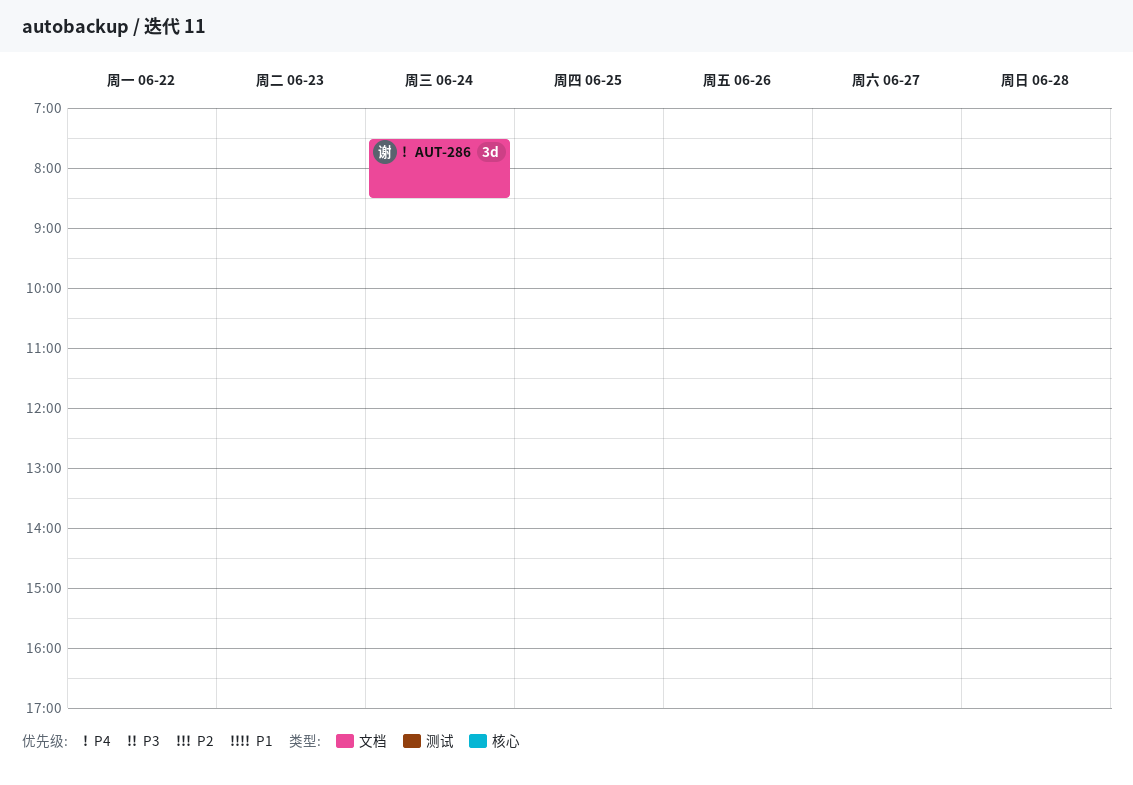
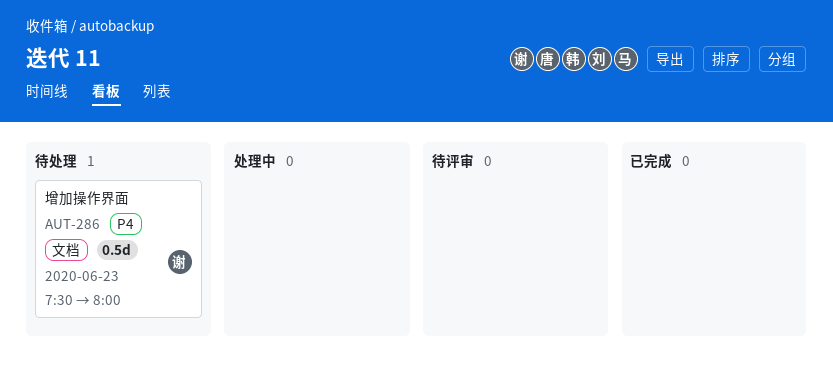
AUT-286, estimate: 3d -> 0.5d
AUT-286, day: Jun 24 -> Jun 23
AUT-286, ends: 08:30 -> 08:00

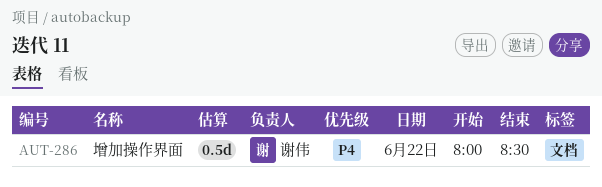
AUT-286, day: Jun 23 -> Jun 22
AUT-286, begins: 07:30 -> 08:00
AUT-286, ends: 08:00 -> 08:30

